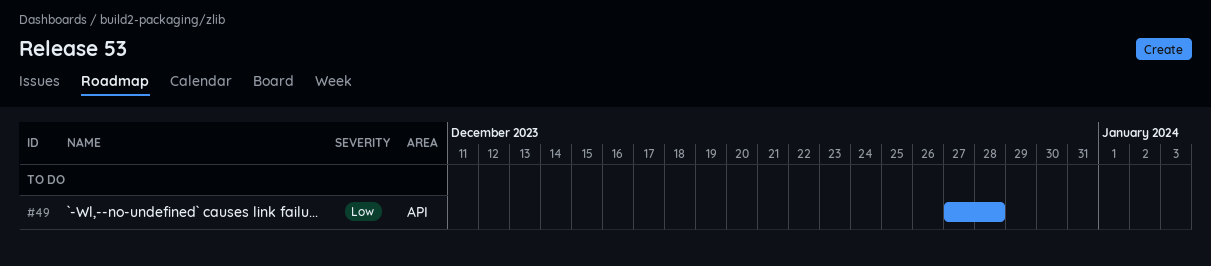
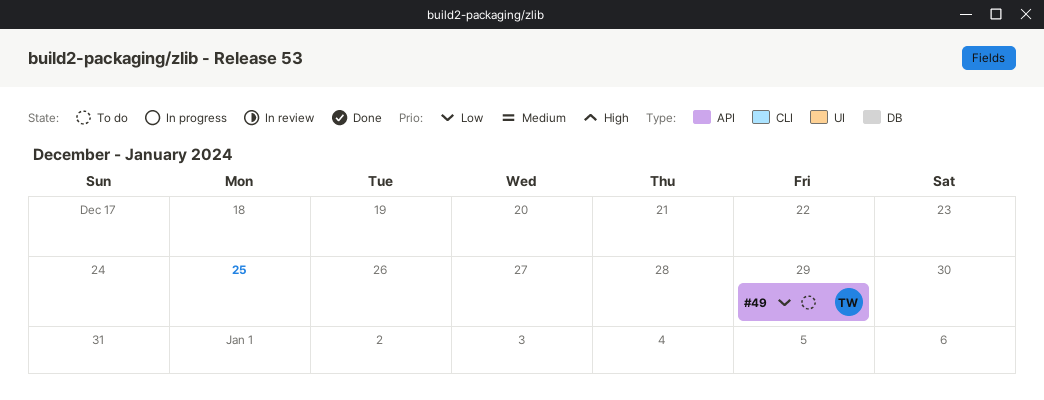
#49, due: Dec 28 -> Dec 29

